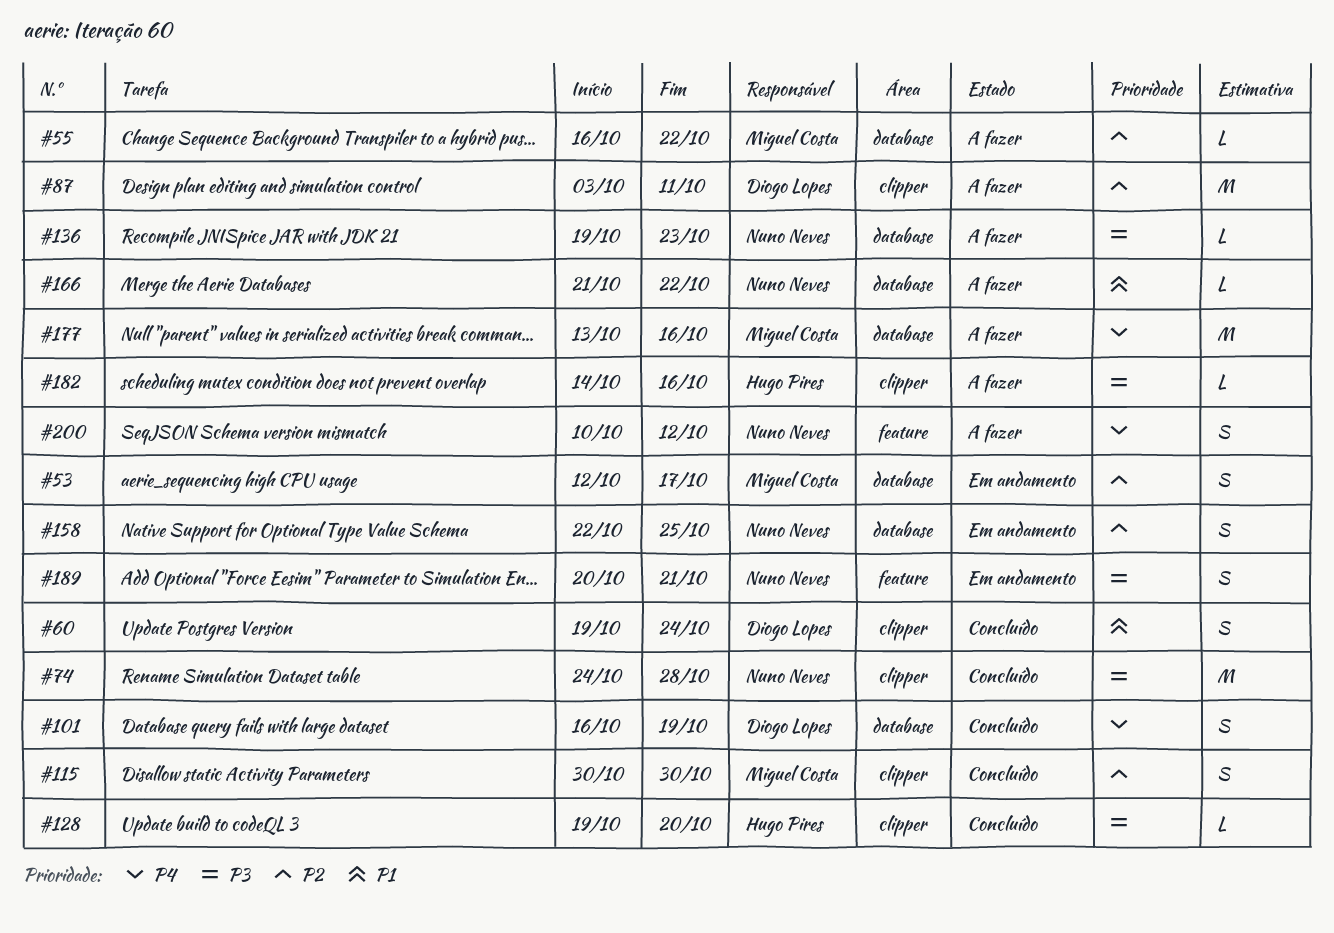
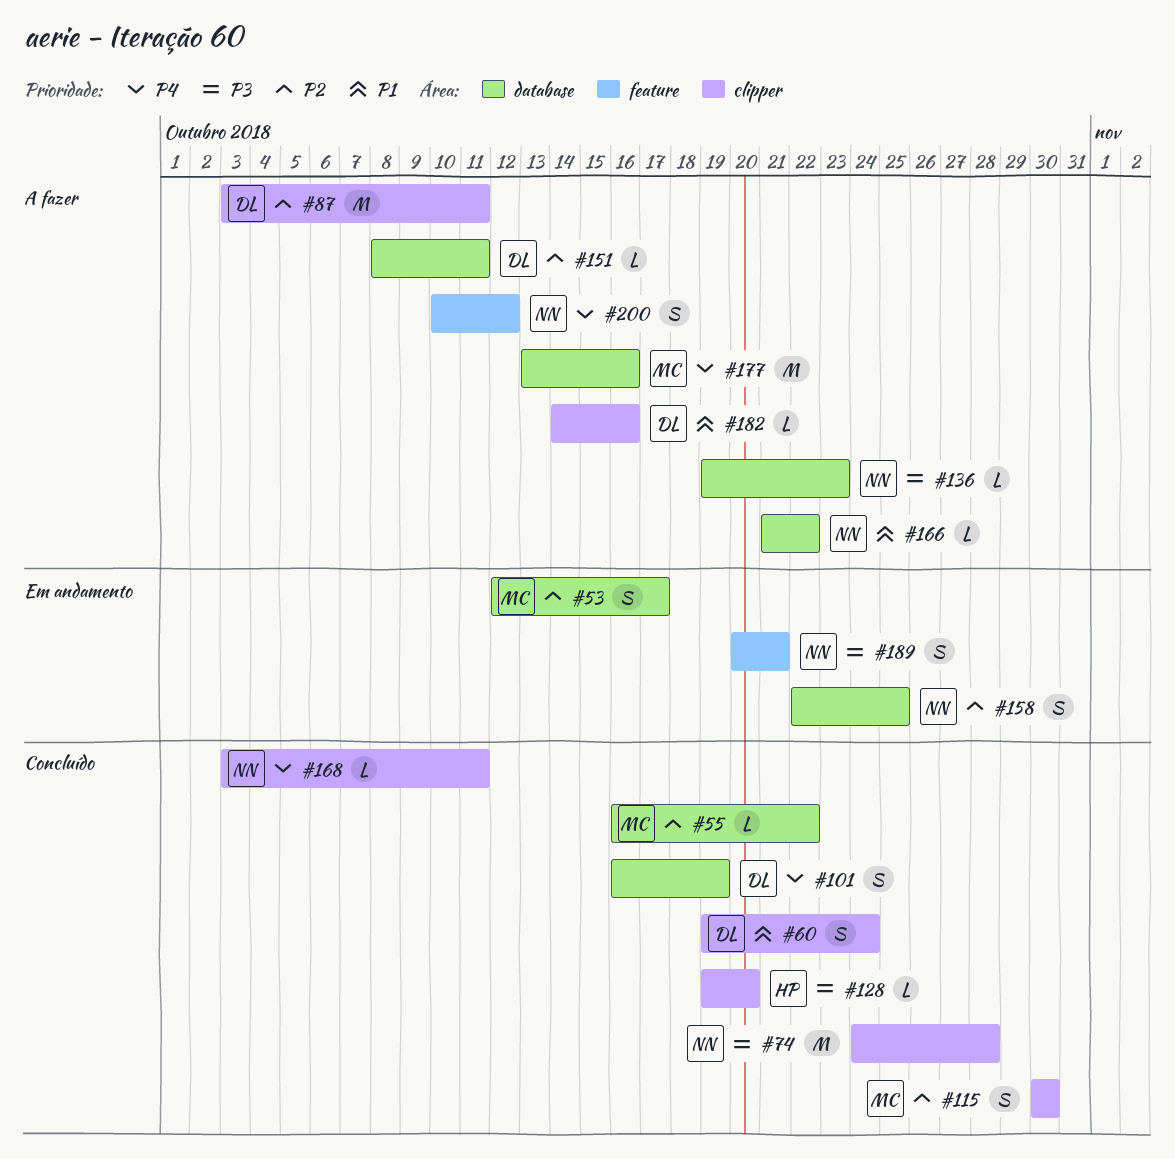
#55, status: A fazer -> Concluído
#151: none -> present
#168: none -> present
#182, owner: Hugo Pires -> Diogo Lopes
#182, priority: P3 -> P1

